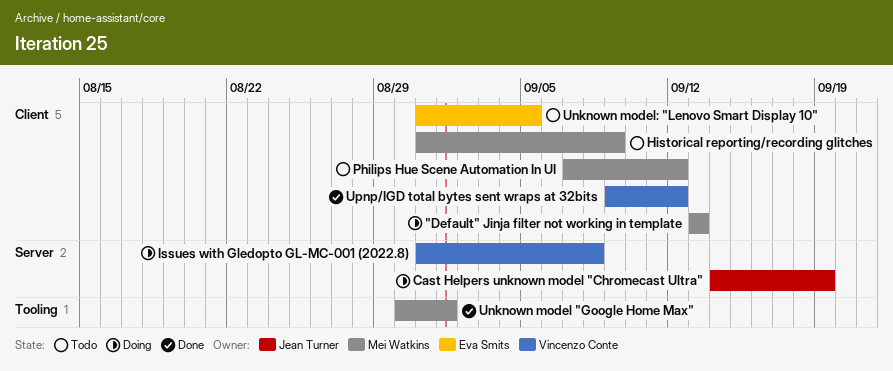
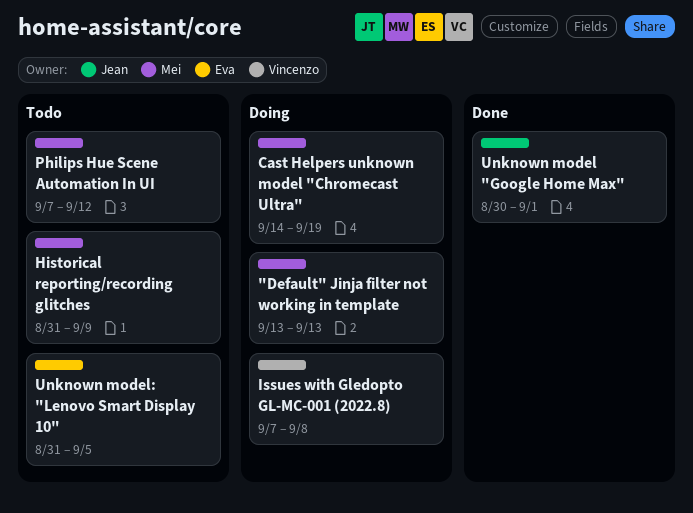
Cast Helpers unknown model "Chromecast Ultra", owner: Jean Turner -> Mei Watkins
Issues with Gledopto GL-MC-001 (2022.8), start: Aug 31 -> Sep 7
Unknown model "Google Home Max", owner: Mei Watkins -> Jean Turner
Upnp/IGD total bytes sent wraps at 32bits: present -> none

